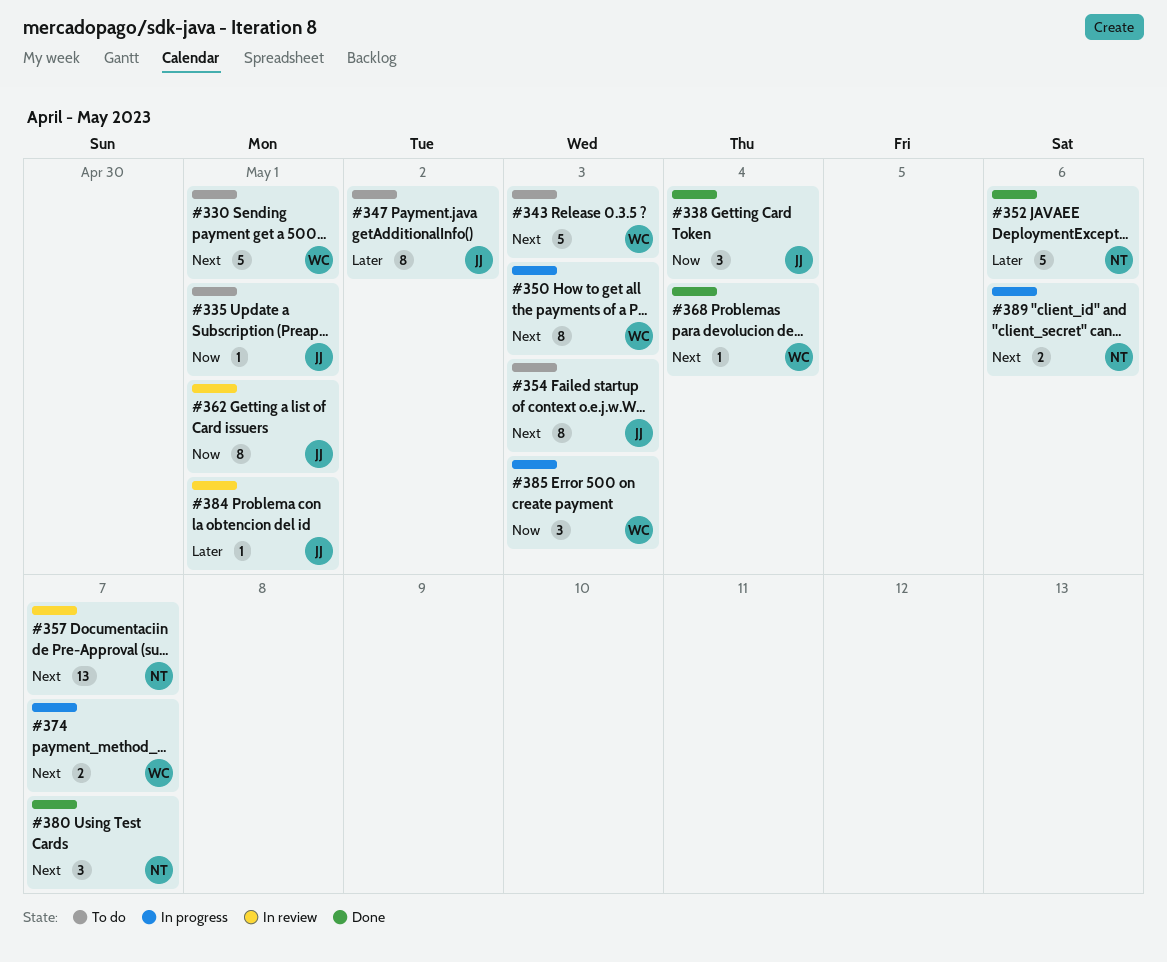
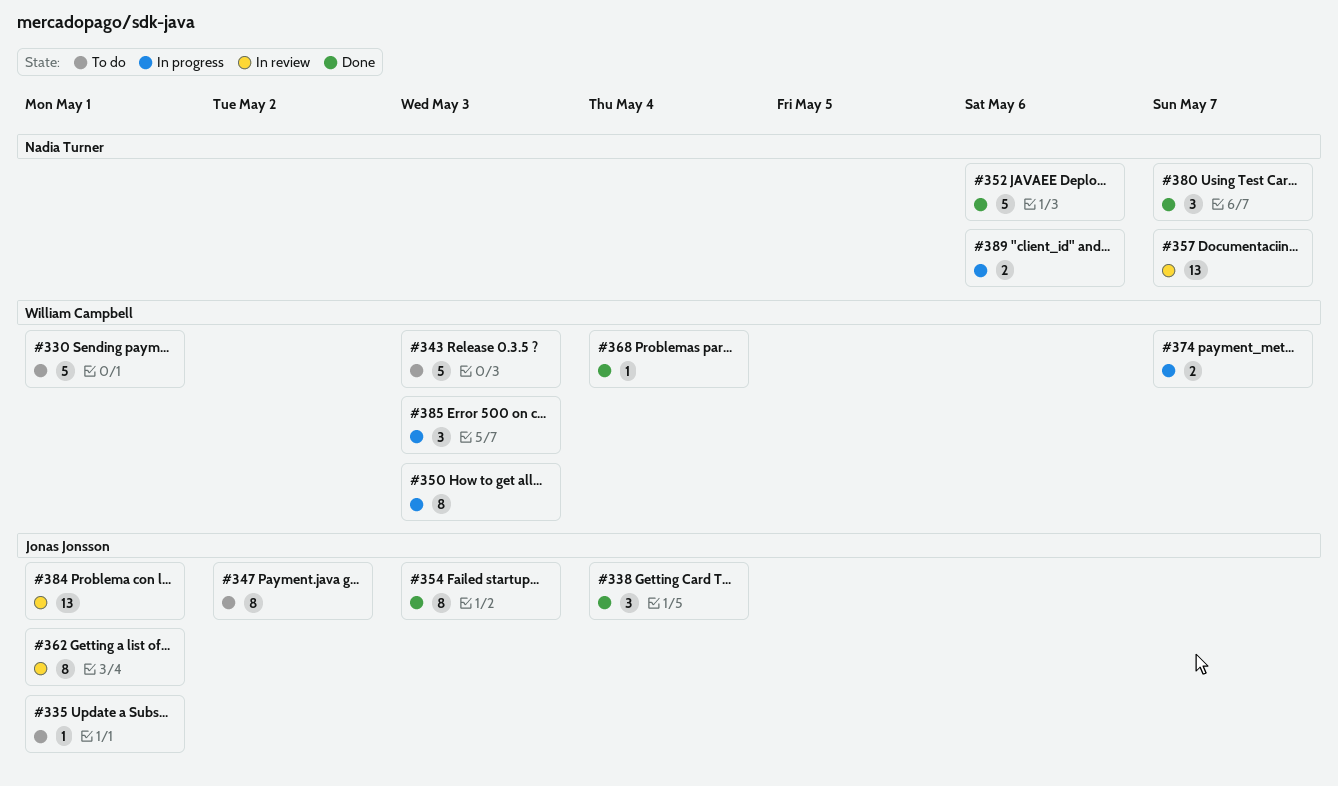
#354, status: To do -> Done
#384, estimate: 1 -> 13

